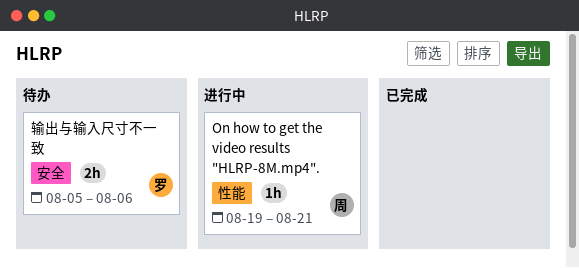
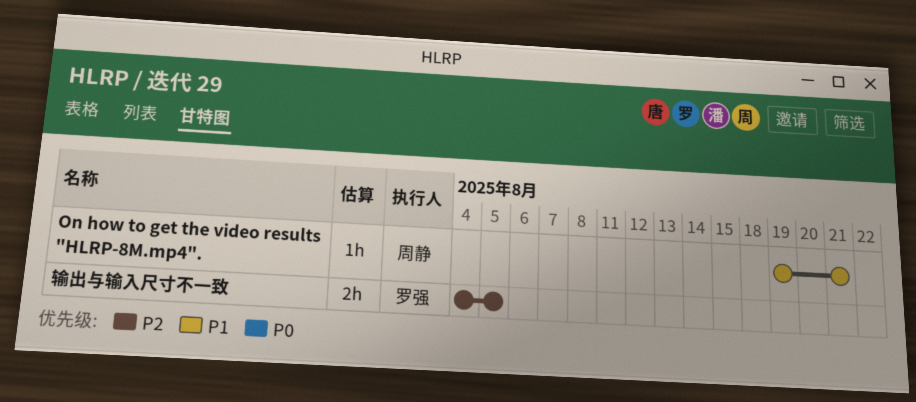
输出与输入尺寸不一致, start: Aug 5 -> Aug 4
输出与输入尺寸不一致, due: Aug 6 -> Aug 5

